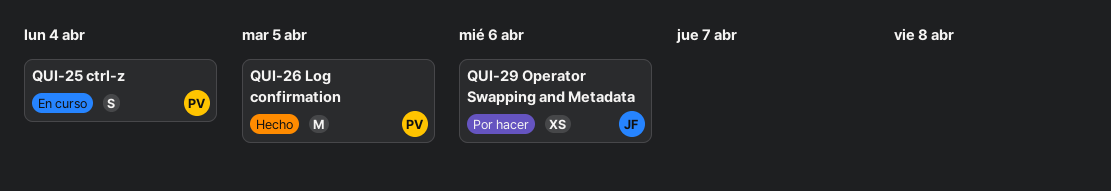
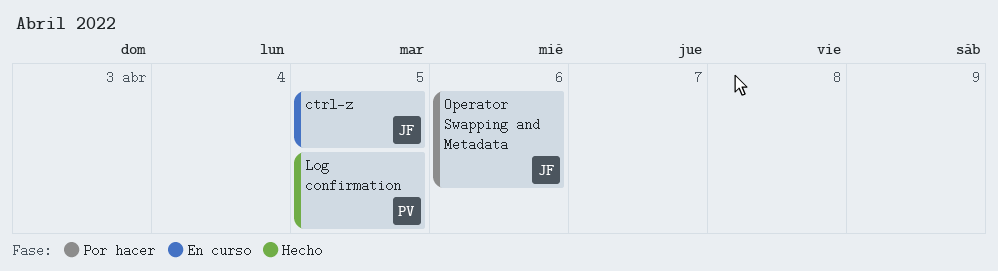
ctrl-z, owner: PV -> JF
ctrl-z, due: Apr 4 -> Apr 5

